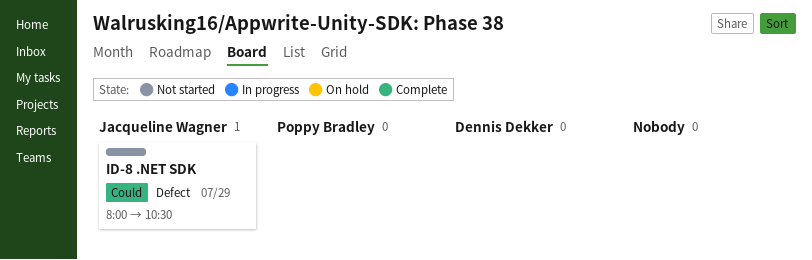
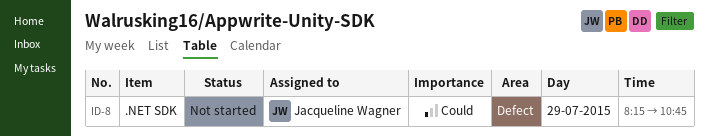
ID-8, begins: 08:00 -> 08:15
ID-8, ends: 10:30 -> 10:45

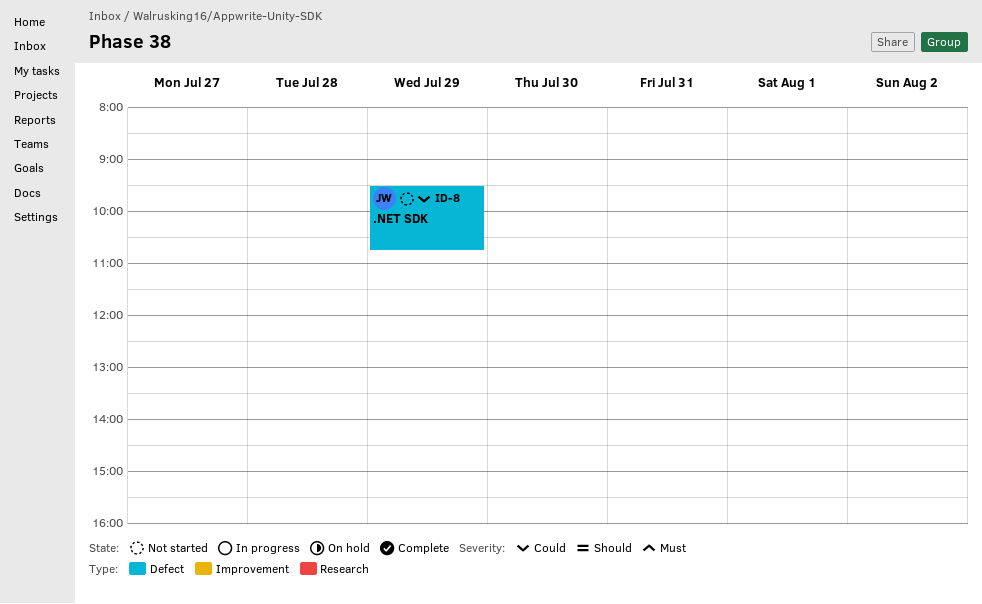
ID-8, begins: 08:15 -> 09:30

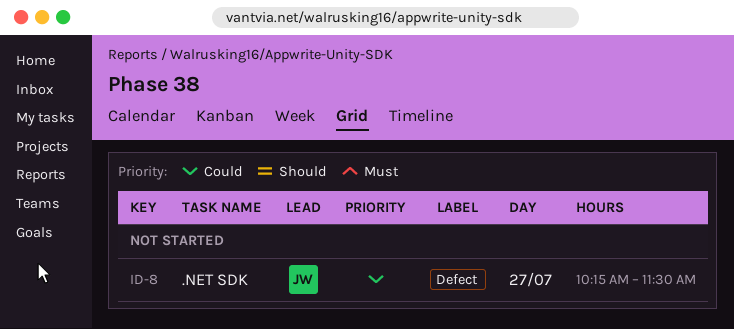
ID-8, day: Jul 29 -> Jul 27
ID-8, begins: 09:30 -> 10:15
ID-8, ends: 10:45 -> 11:30

